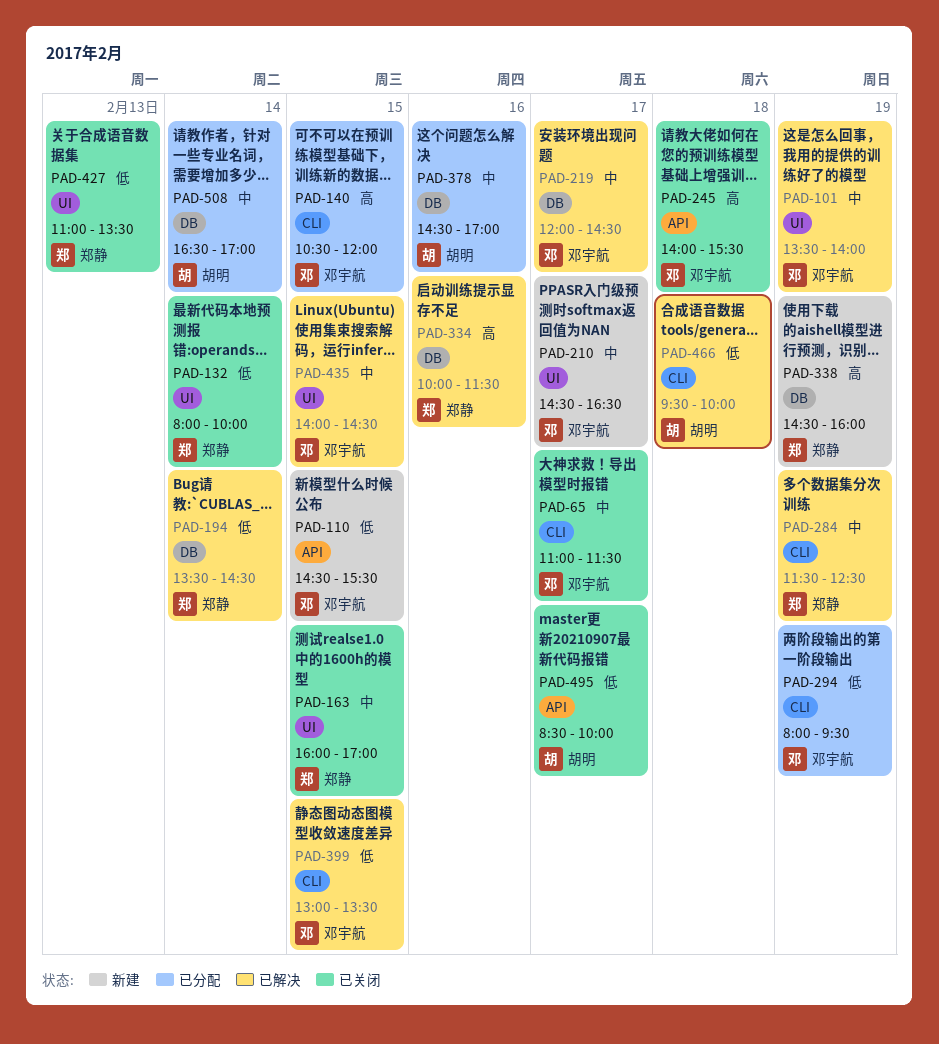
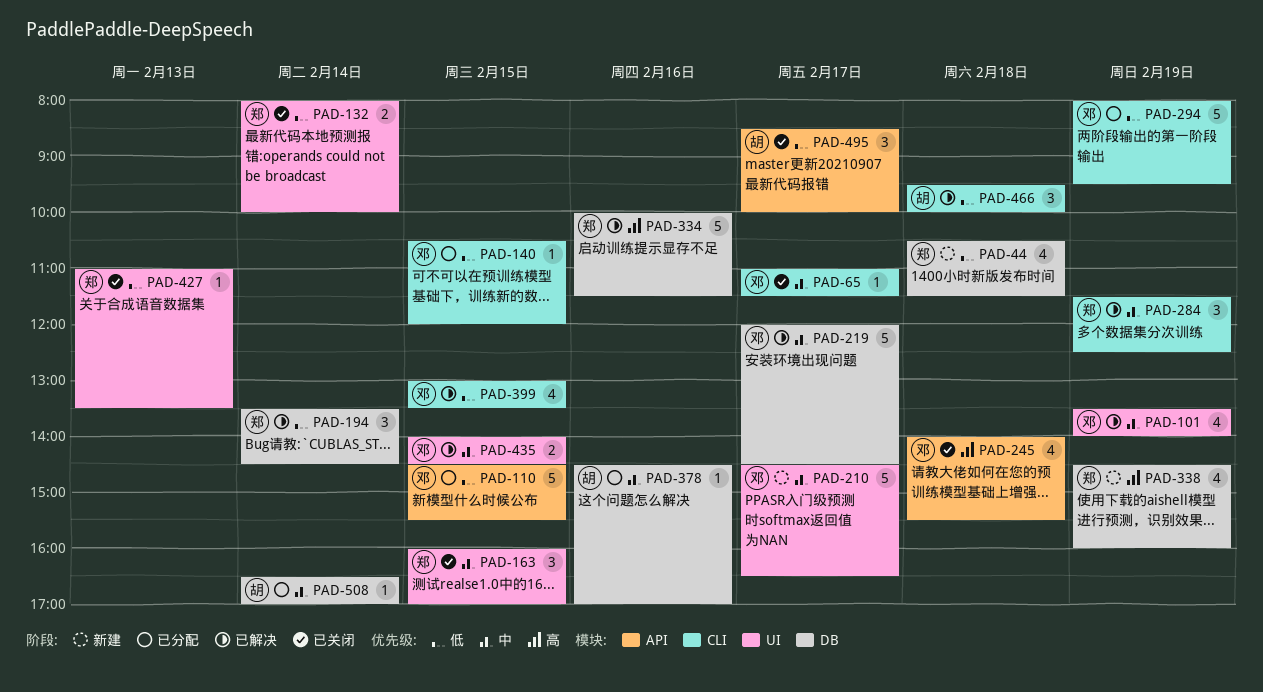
PAD-44: none -> present
PAD-110, status: 新建 -> 已分配
PAD-140, priority: 高 -> 低

